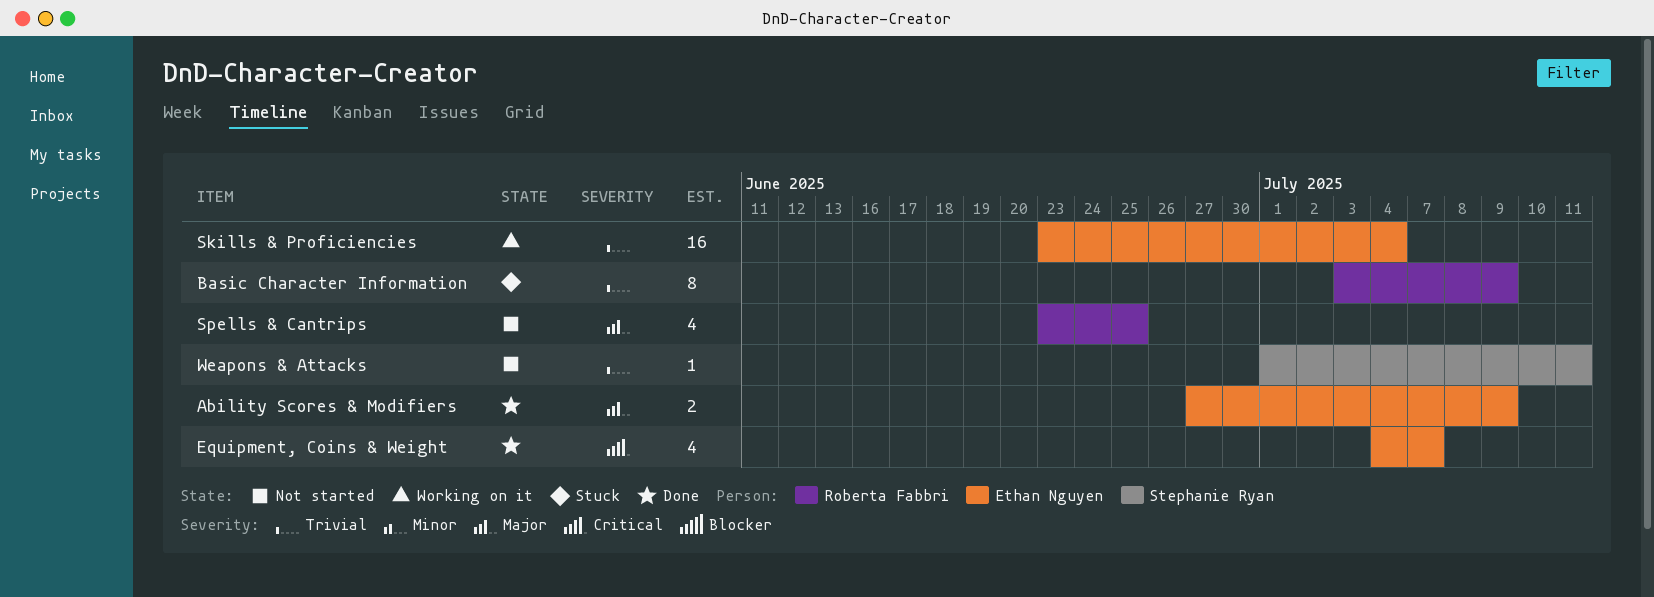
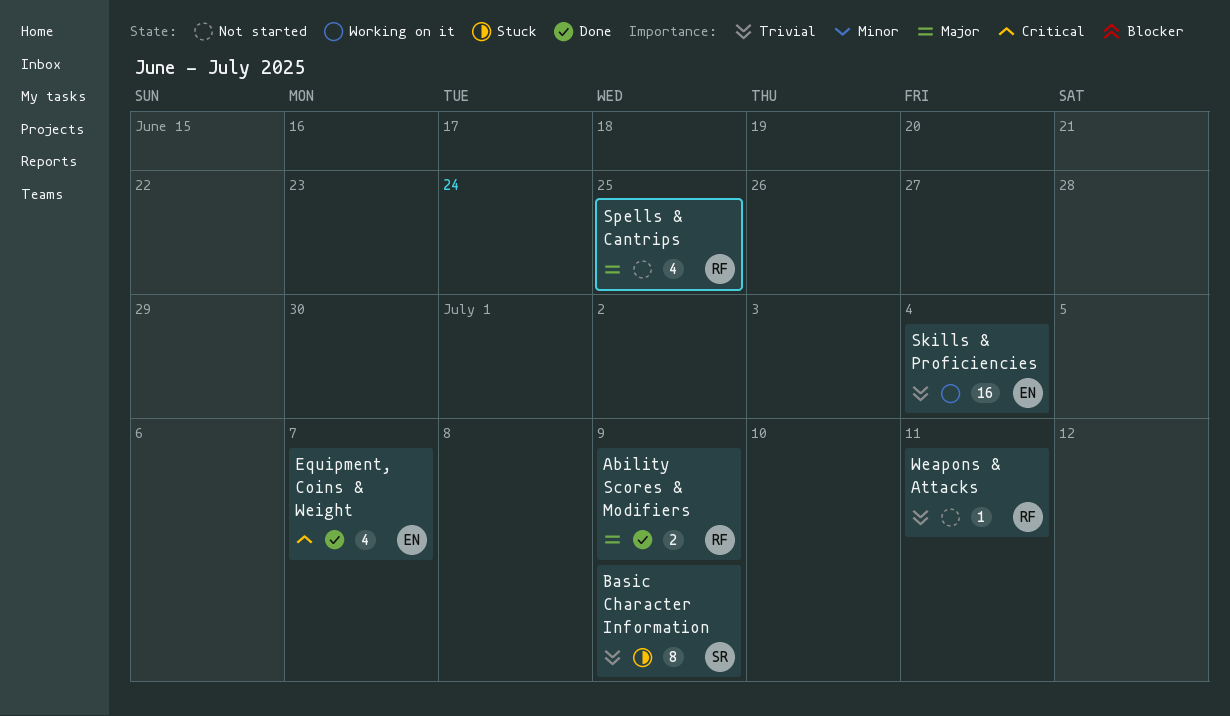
Ability Scores & Modifiers, owner: Ethan Nguyen -> Roberta Fabbri
Basic Character Information, owner: Roberta Fabbri -> Stephanie Ryan
Weapons & Attacks, owner: Stephanie Ryan -> Roberta Fabbri

